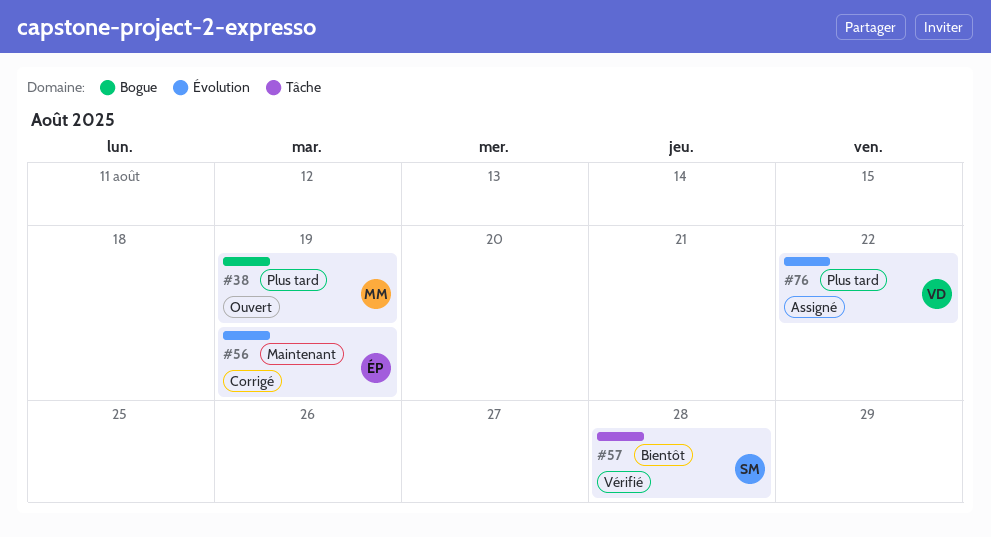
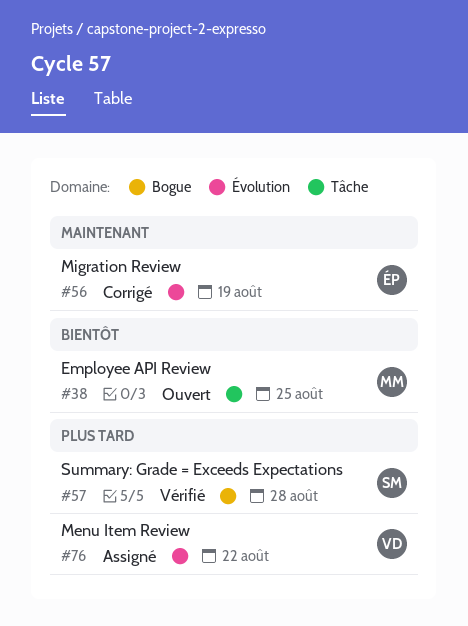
#38, priority: Plus tard -> Bientôt
#38, label: Bogue -> Tâche
#38, due: Aug 19 -> Aug 25
#57, priority: Bientôt -> Plus tard
#57, label: Tâche -> Bogue

